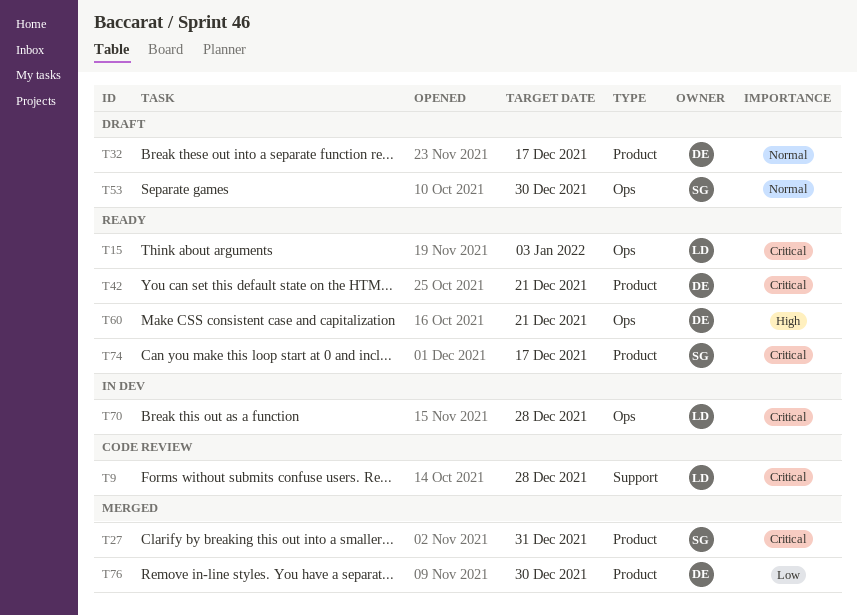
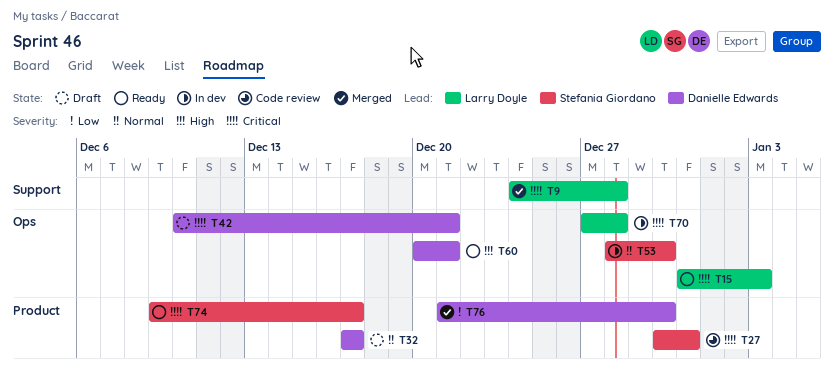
T9, status: Code review -> Merged
T27, status: Merged -> Code review
T42, status: Ready -> Draft
T42, label: Product -> Ops
T53, status: Draft -> In dev

